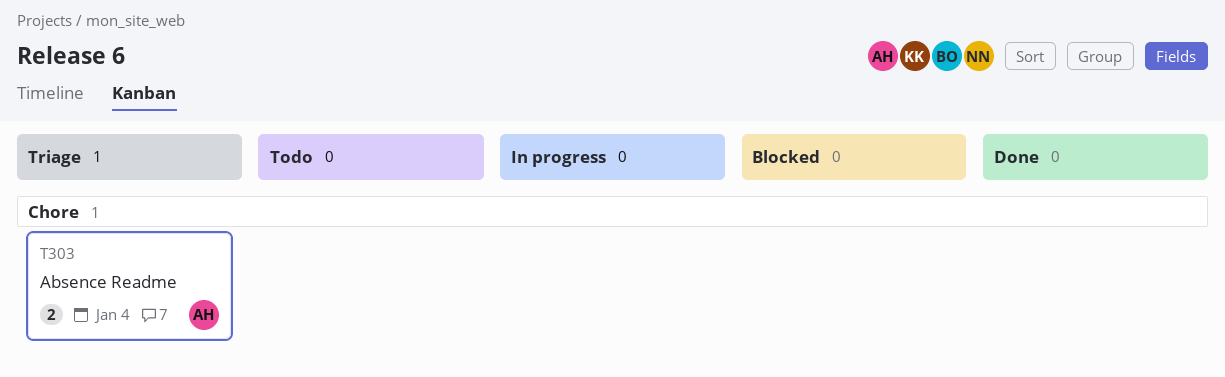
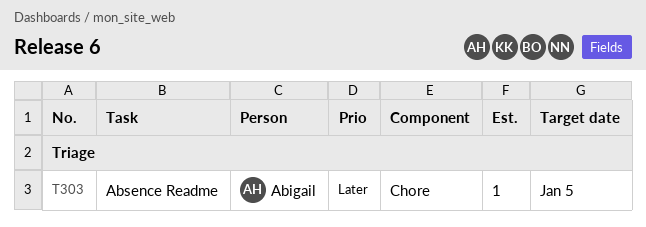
T303, estimate: 2 -> 1
T303, due: Jan 4 -> Jan 5

